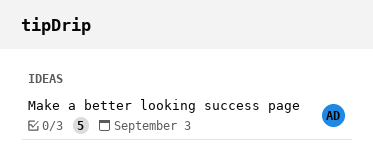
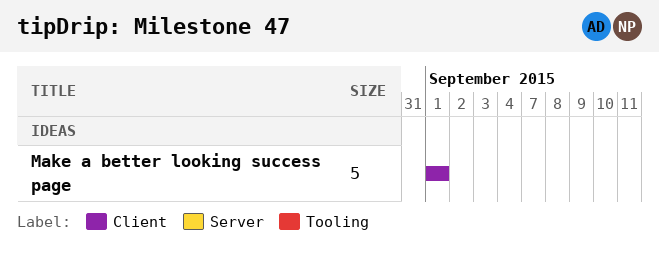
Make a better looking success page, due: Sep 3 -> Sep 1

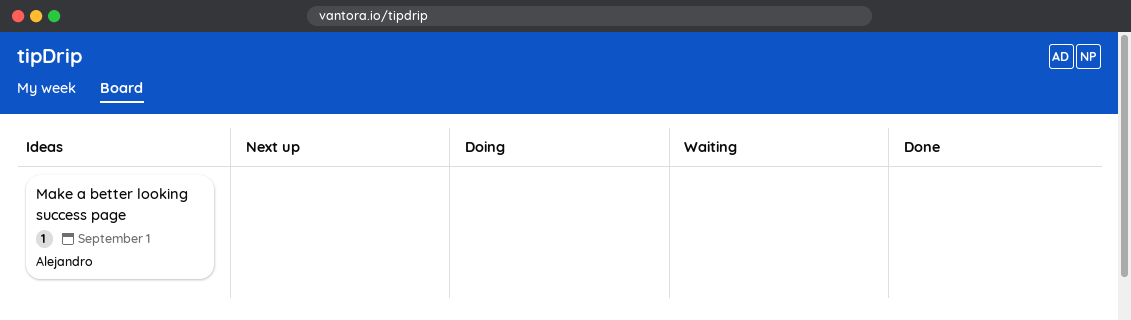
Make a better looking success page, estimate: 5 -> 1

